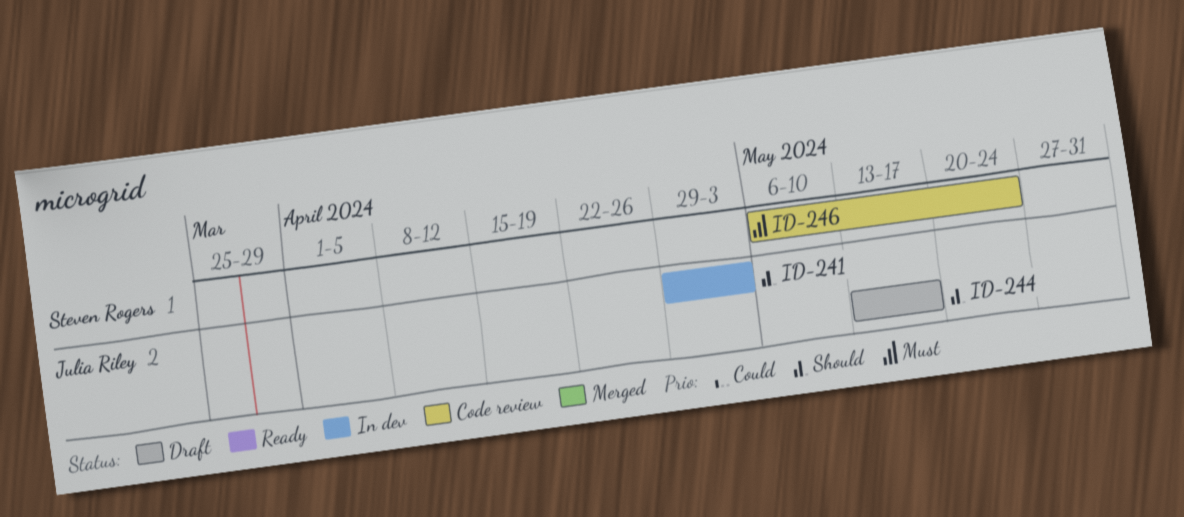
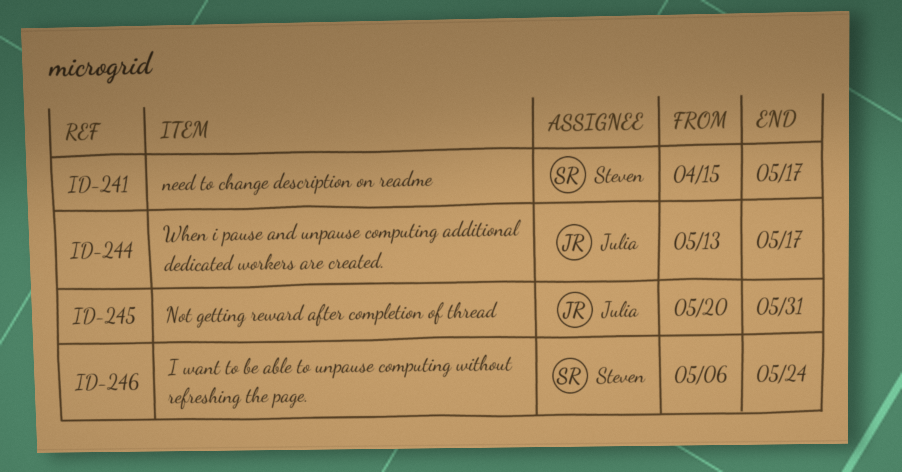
ID-241, owner: Julia Riley -> Steven Rogers
ID-241, start: Apr 29 -> Apr 15
ID-241, due: May 3 -> May 17
ID-245: none -> present

